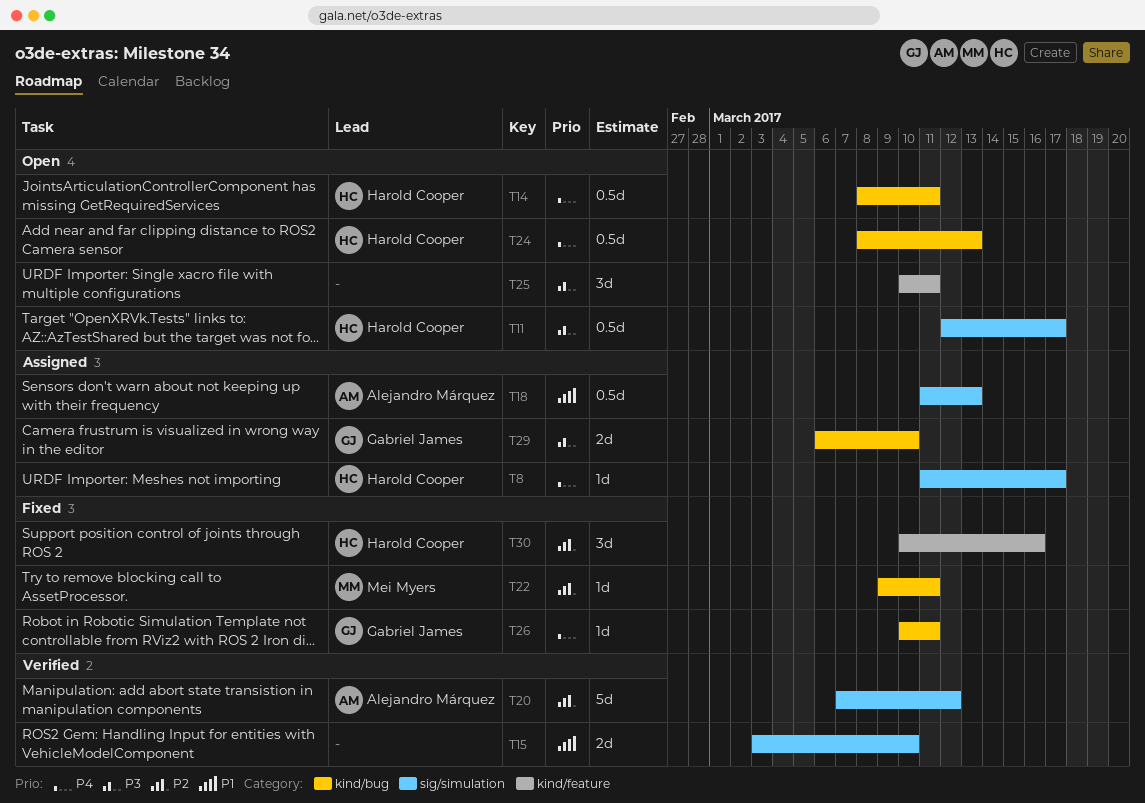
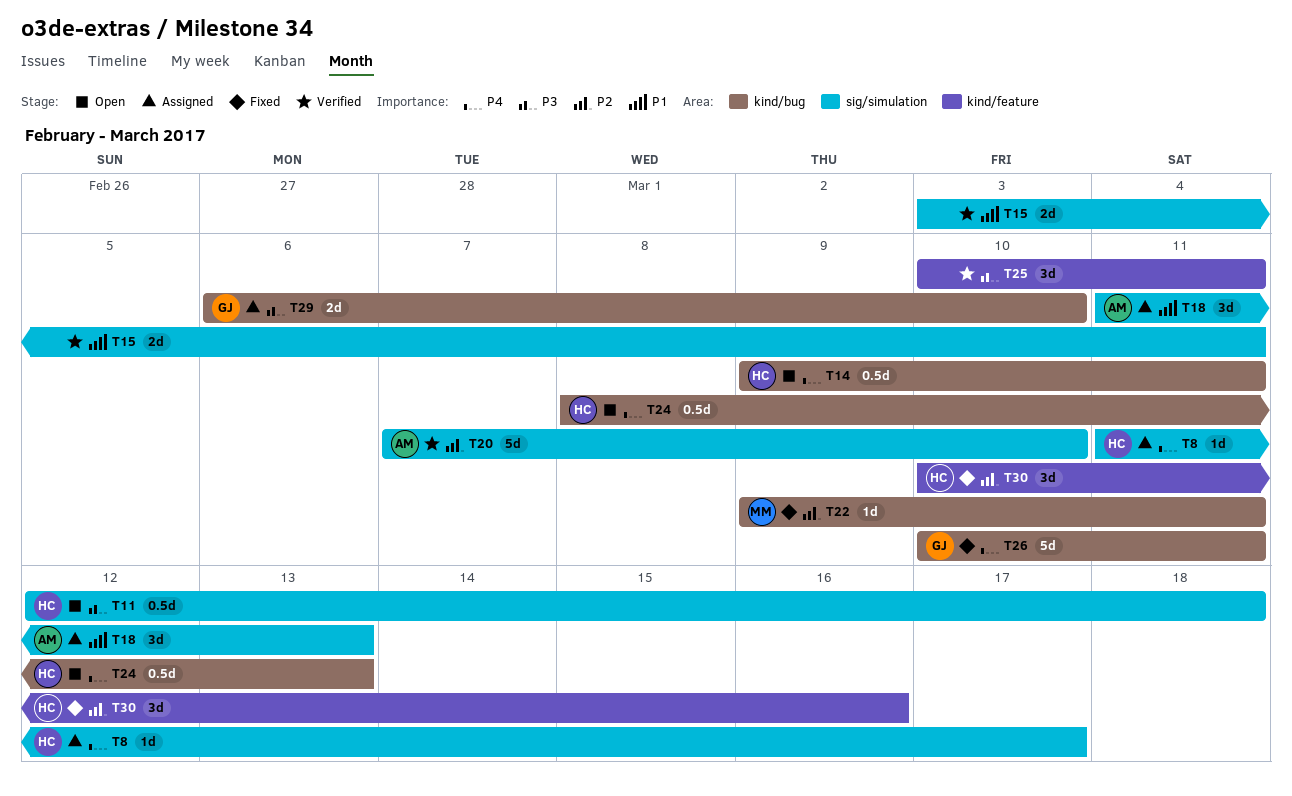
T11, due: Mar 17 -> Mar 18
T14, start: Mar 8 -> Mar 9
T15, due: Mar 10 -> Mar 11
T18, estimate: 0.5d -> 3d
T20, due: Mar 12 -> Mar 10
T25, status: Open -> Verified
T26, estimate: 1d -> 5d

